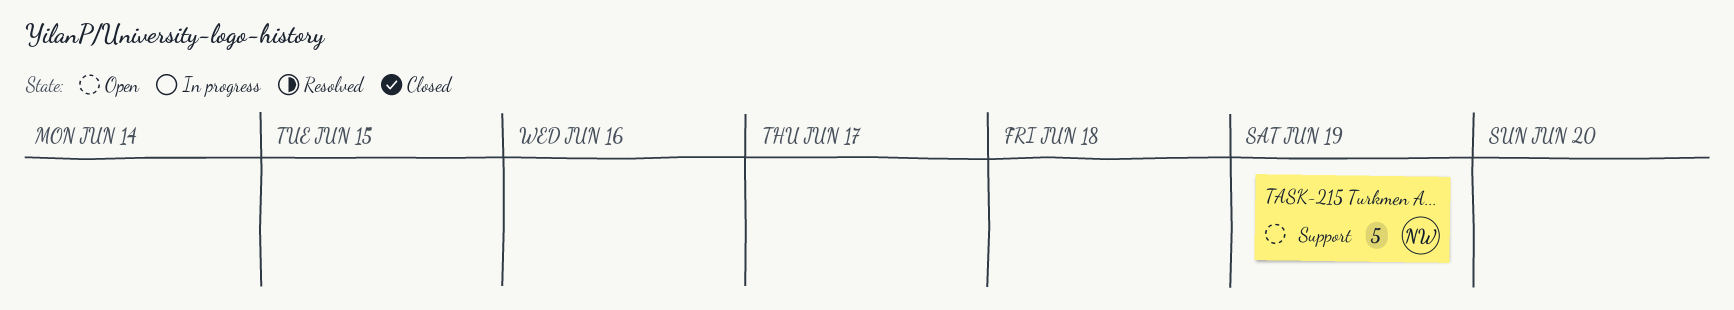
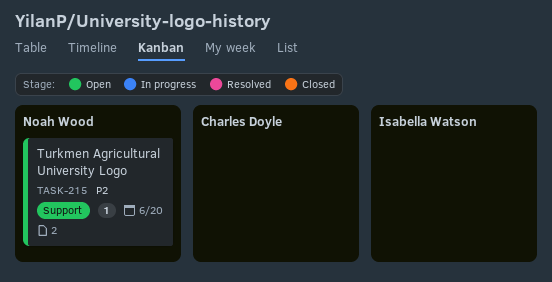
TASK-215, estimate: 5 -> 1
TASK-215, due: Jun 19 -> Jun 20

